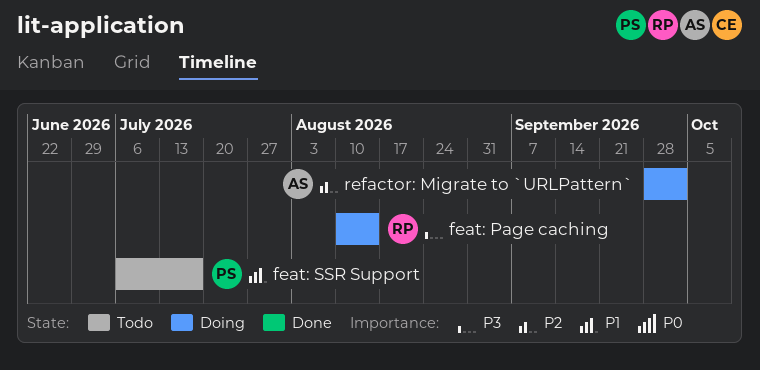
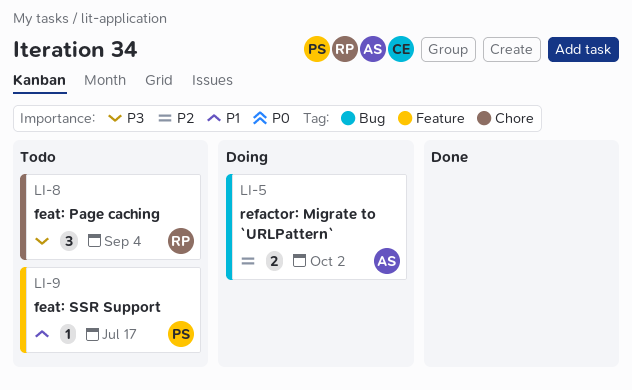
feat: Page caching, status: Doing -> Todo
feat: Page caching, due: Aug 14 -> Sep 4

